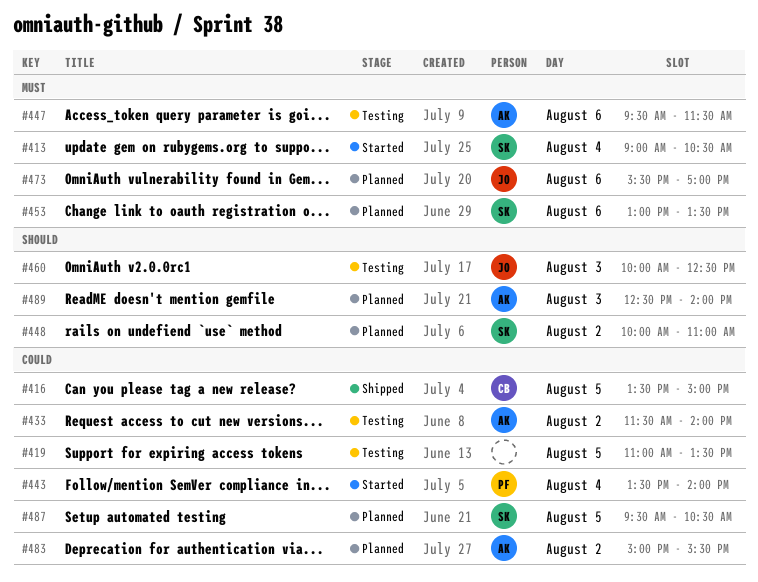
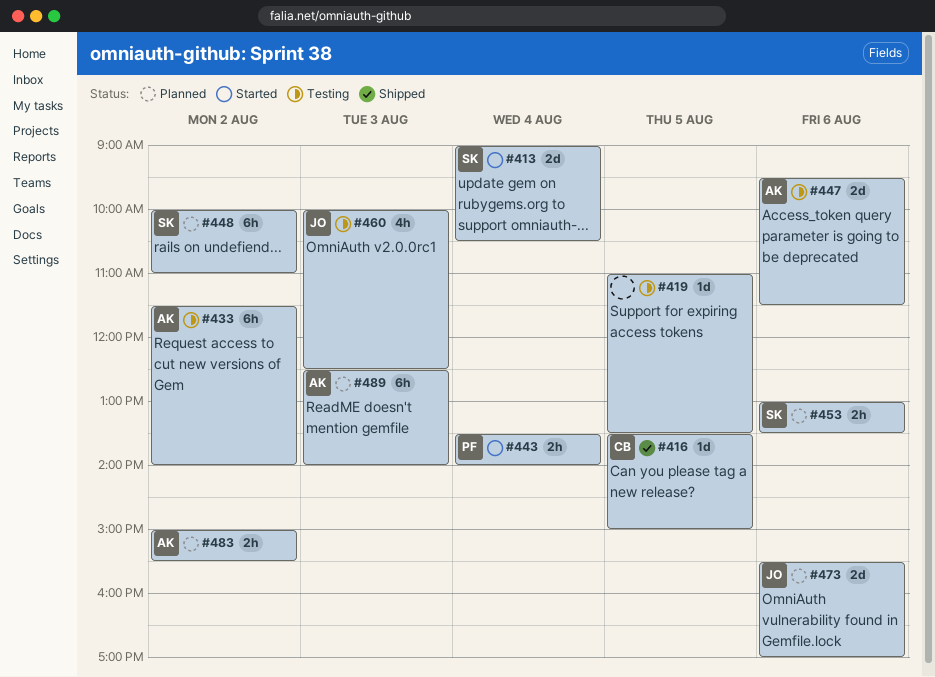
#487: present -> none

